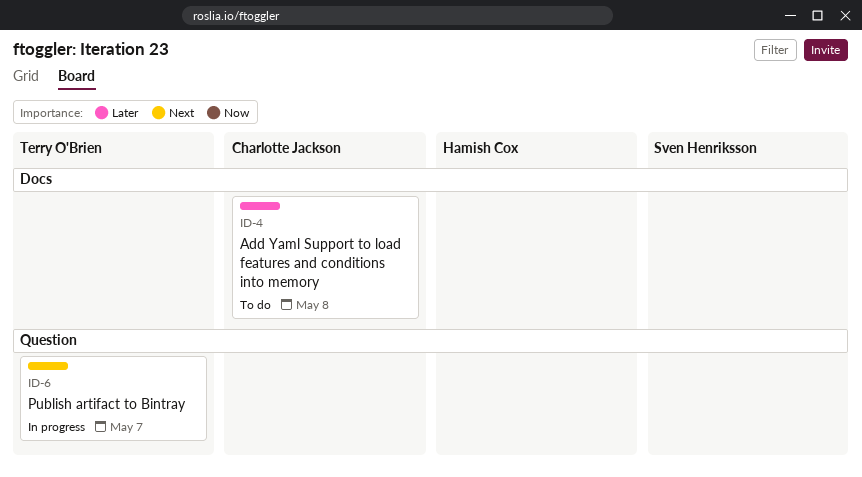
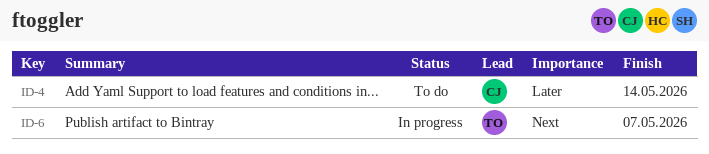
ID-4, due: May 8 -> May 14

